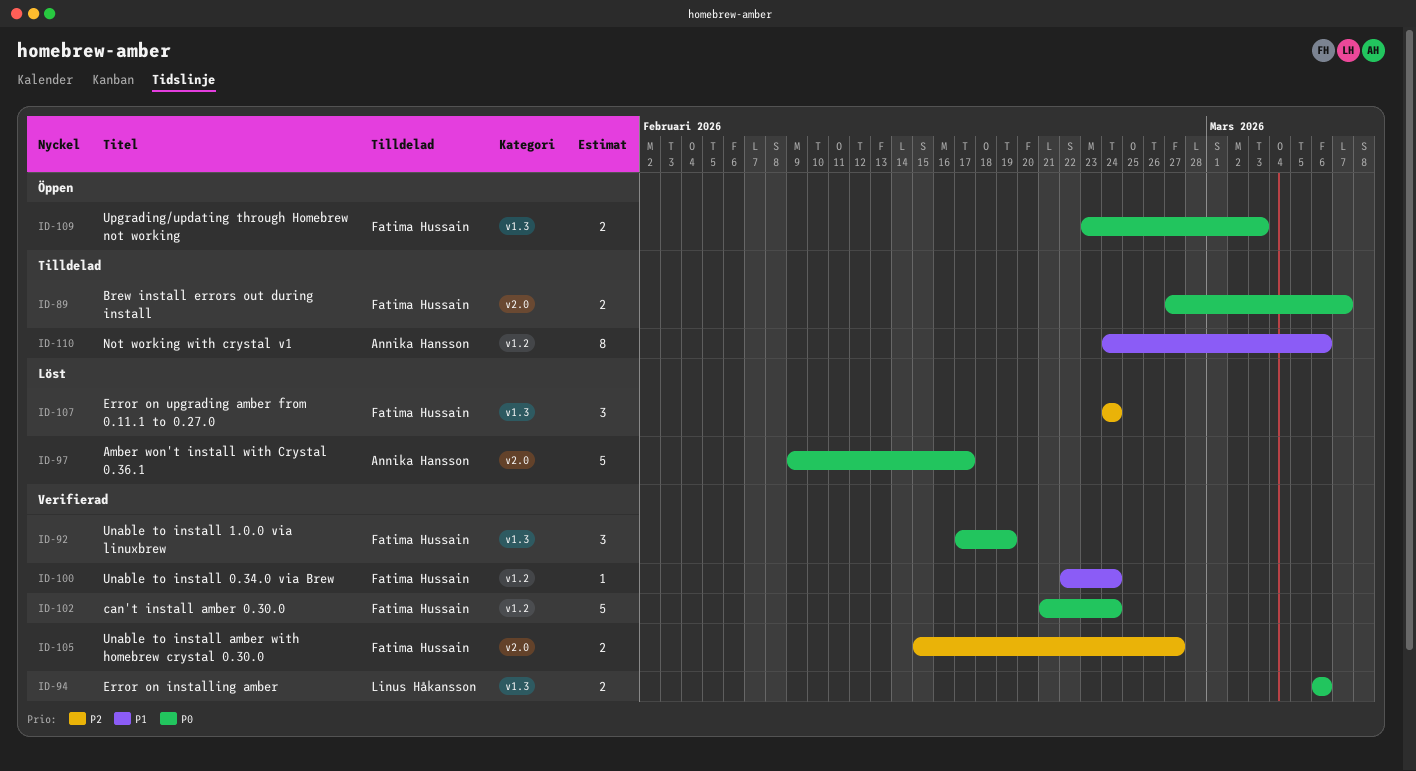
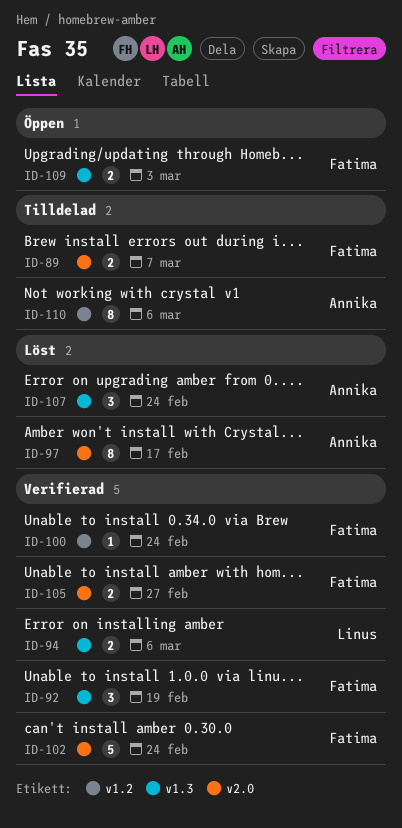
ID-97, estimate: 5 -> 8
ID-102, label: v1.2 -> v2.0
ID-107, owner: Fatima Hussain -> Annika Hansson

